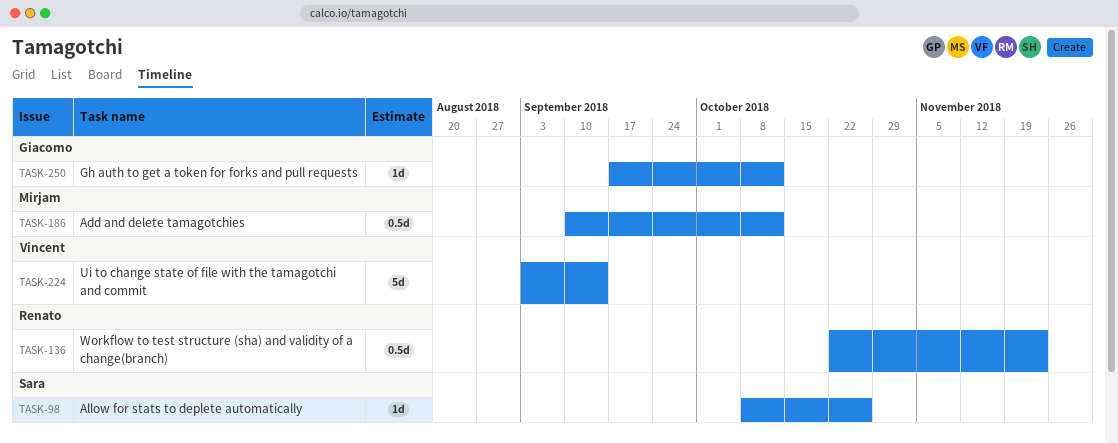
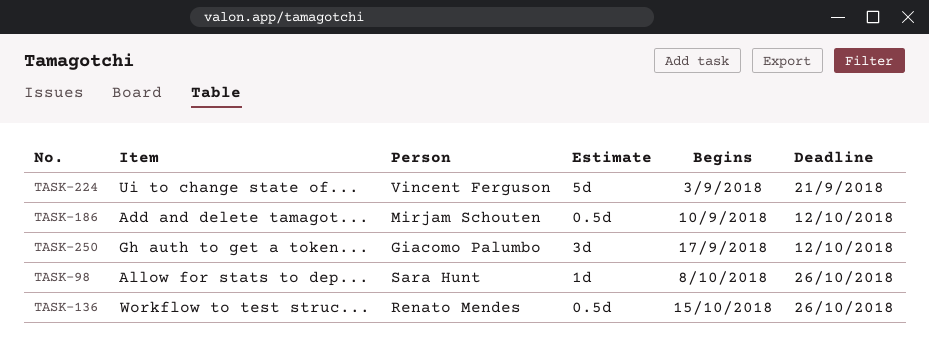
TASK-136, start: Oct 22 -> Oct 15
TASK-136, due: Nov 23 -> Oct 26
TASK-224, due: Sep 14 -> Sep 21
TASK-250, estimate: 1d -> 3d

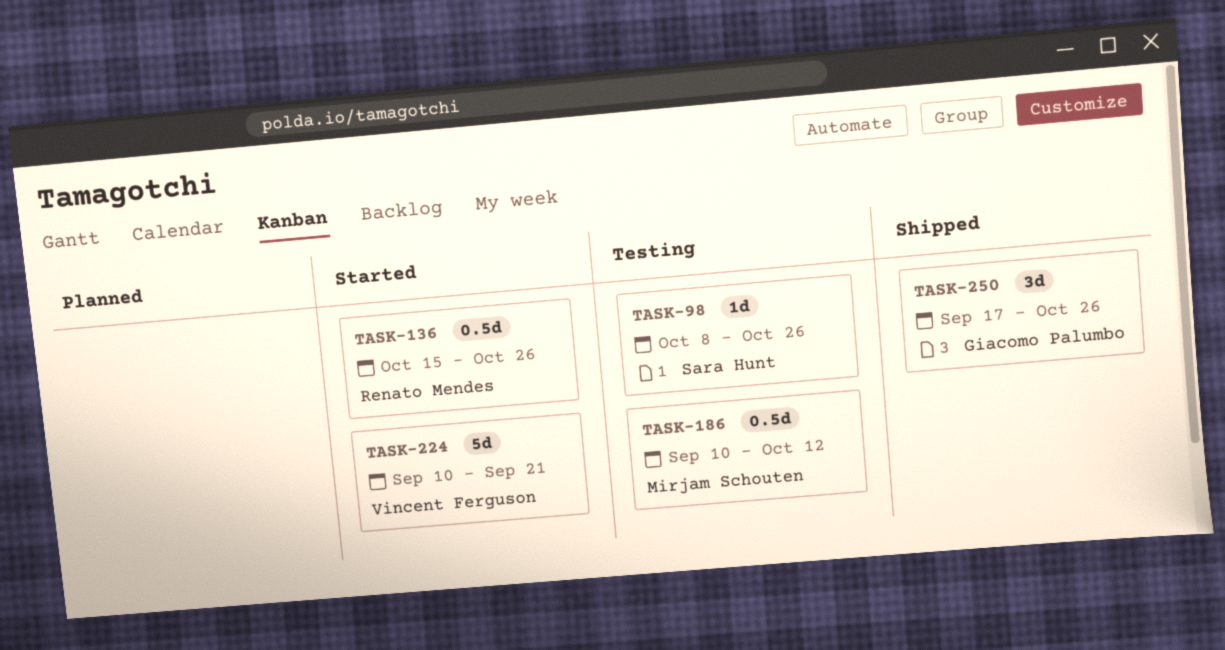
TASK-224, start: Sep 3 -> Sep 10
TASK-250, due: Oct 12 -> Oct 26

